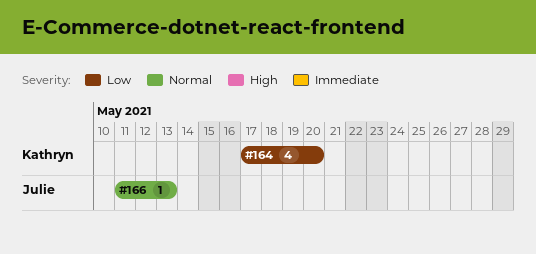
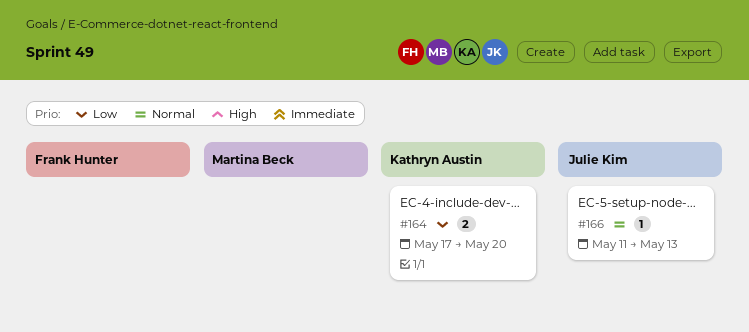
#164, estimate: 4 -> 2

